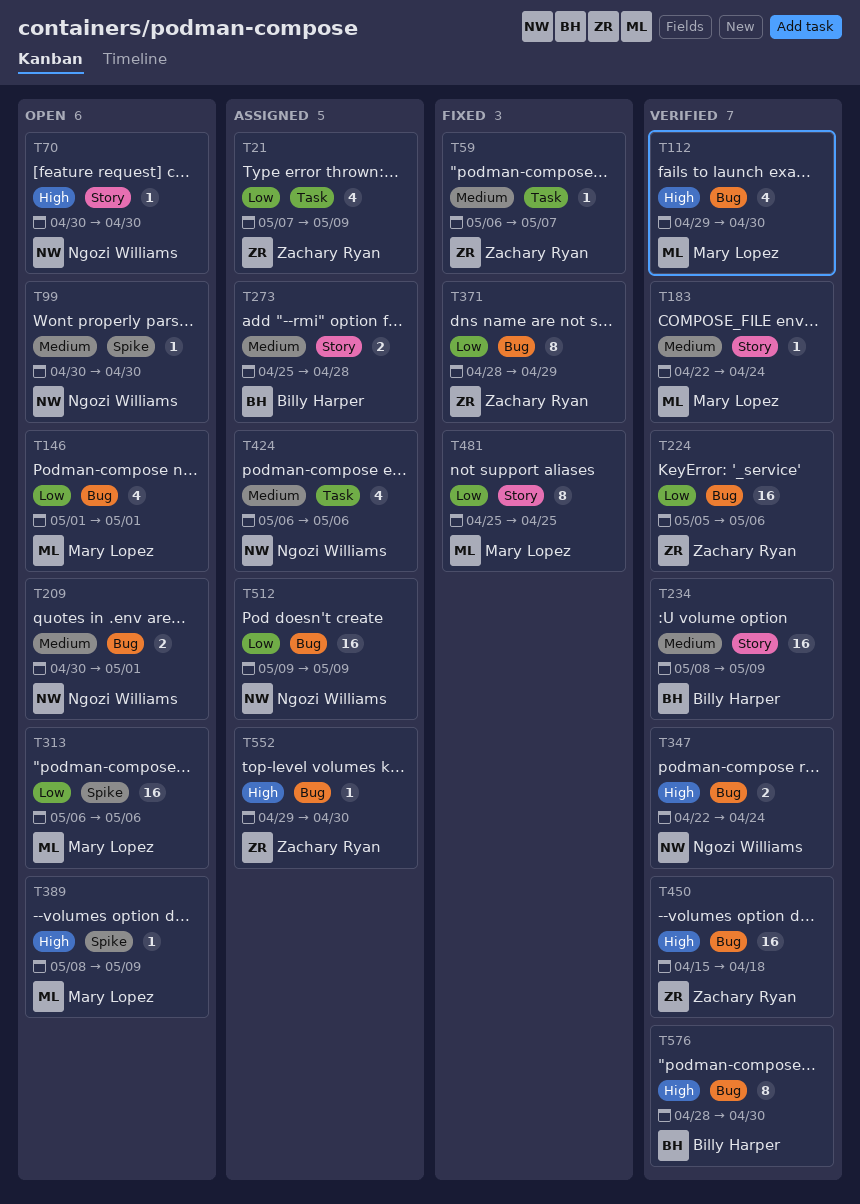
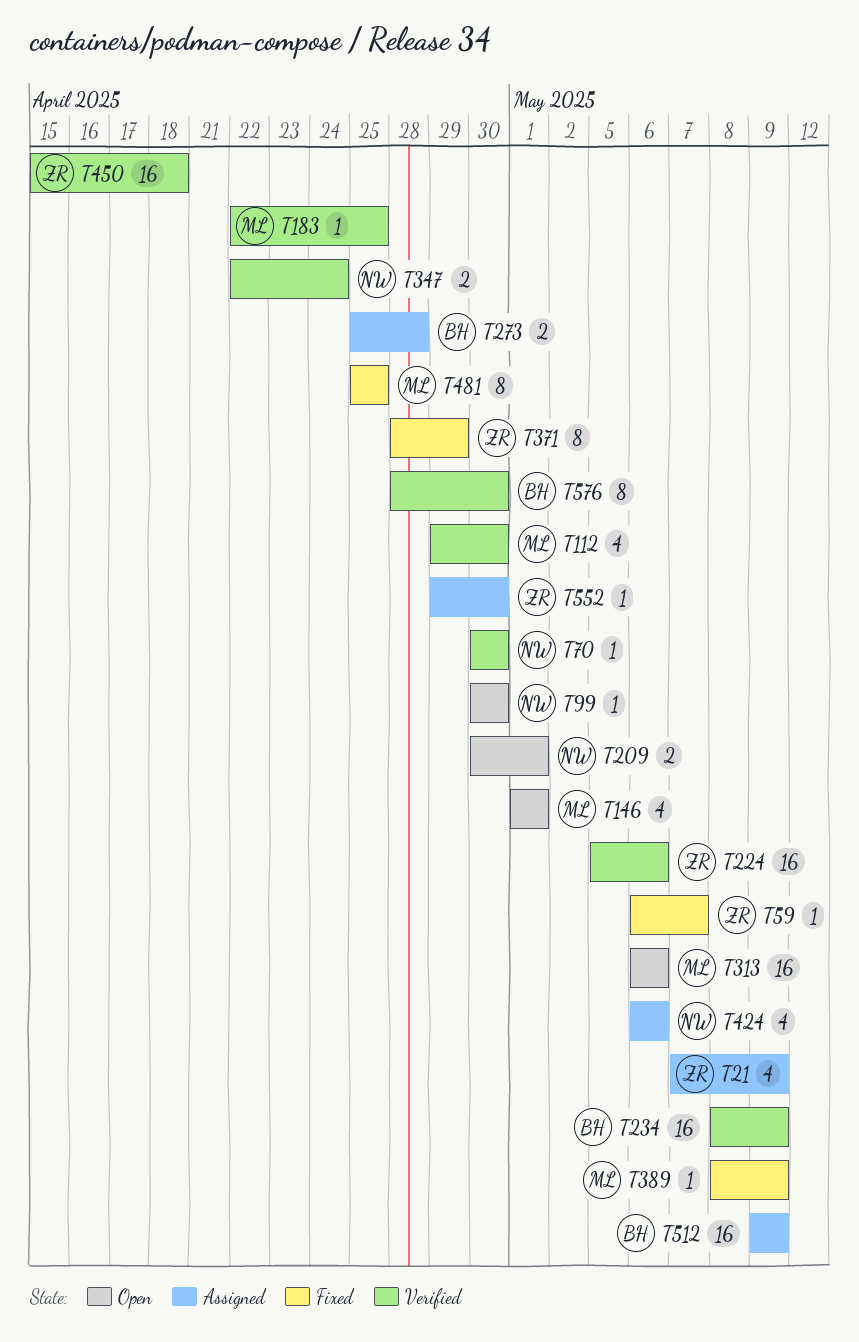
T70, status: Open -> Verified
T183, due: Apr 24 -> Apr 25
T389, status: Open -> Fixed
T512, owner: Ngozi Williams -> Billy Harper

